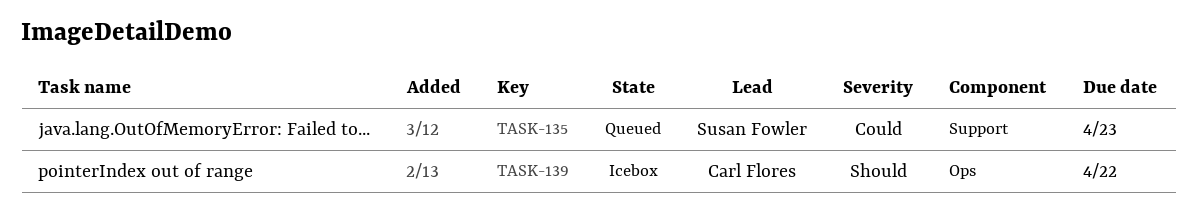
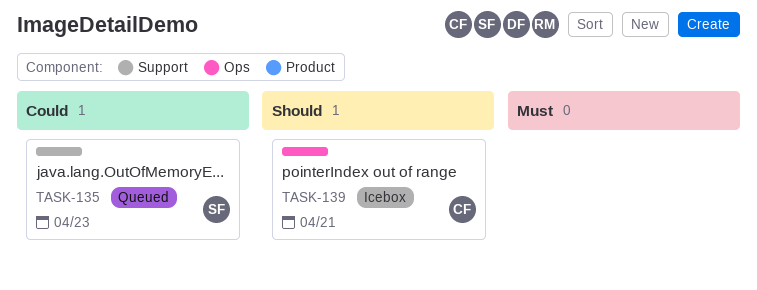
TASK-139, due: Apr 22 -> Apr 21

